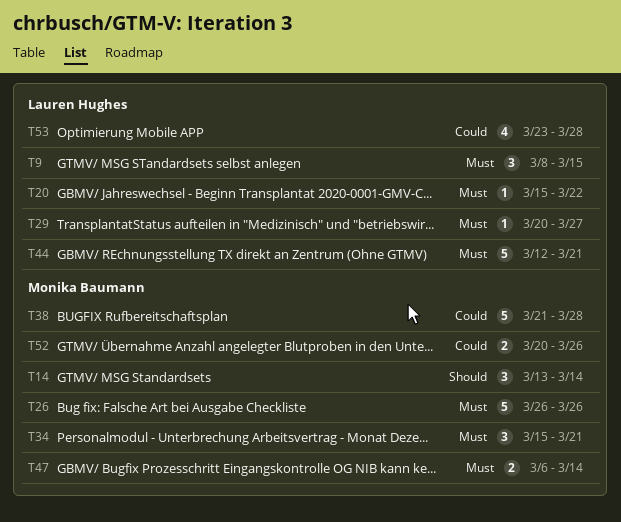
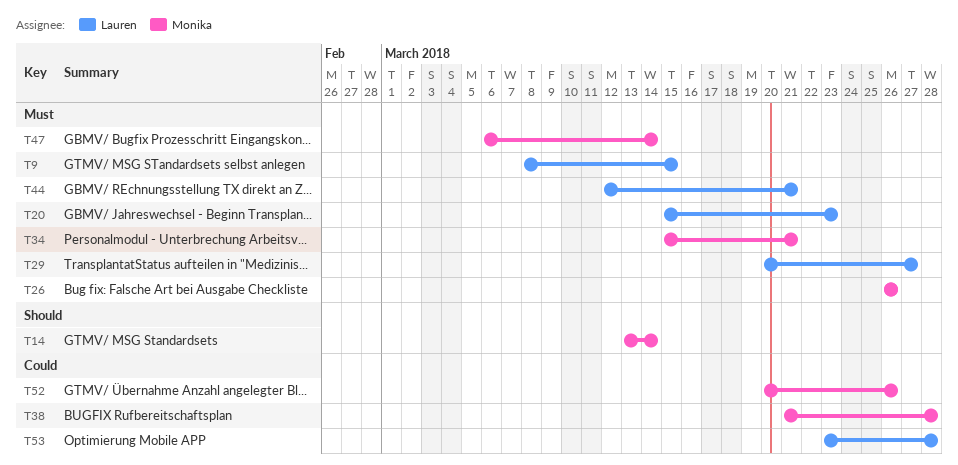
T20, due: Mar 22 -> Mar 23

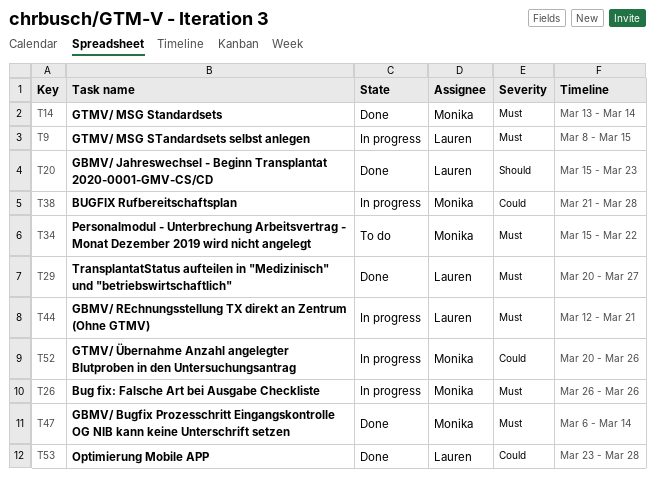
T14, priority: Should -> Must
T20, priority: Must -> Should
T34, due: Mar 21 -> Mar 22

